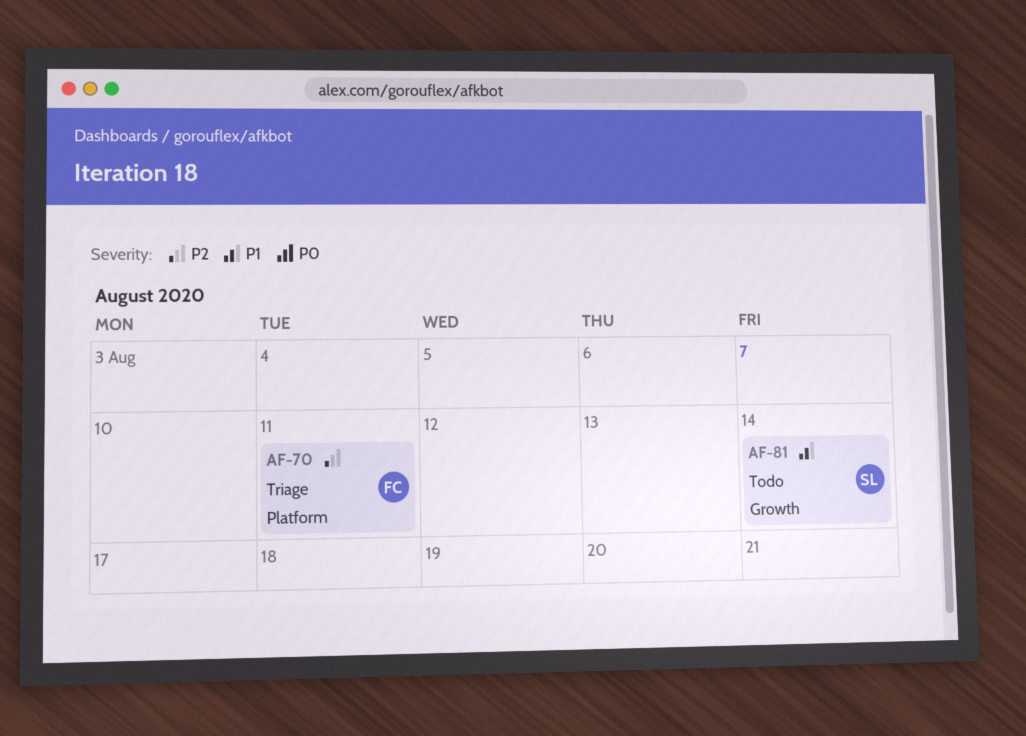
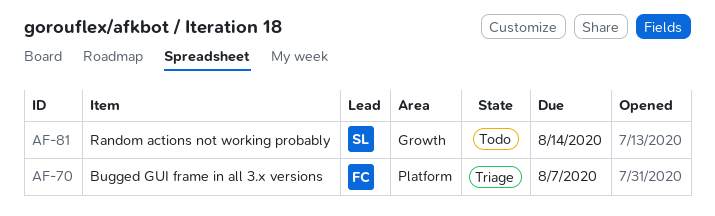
AF-70, due: Aug 11 -> Aug 7

